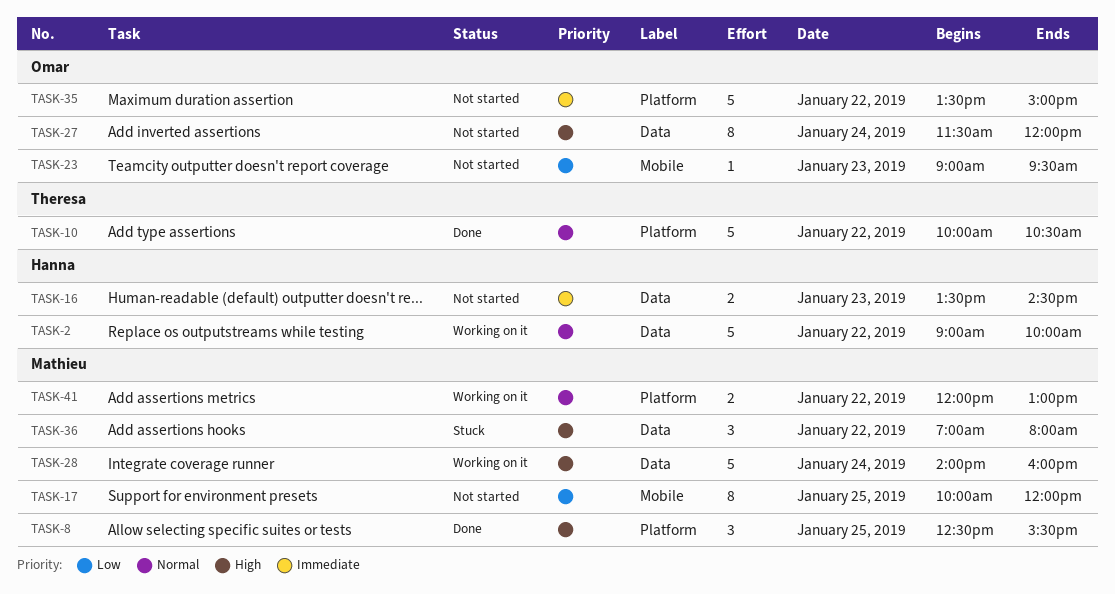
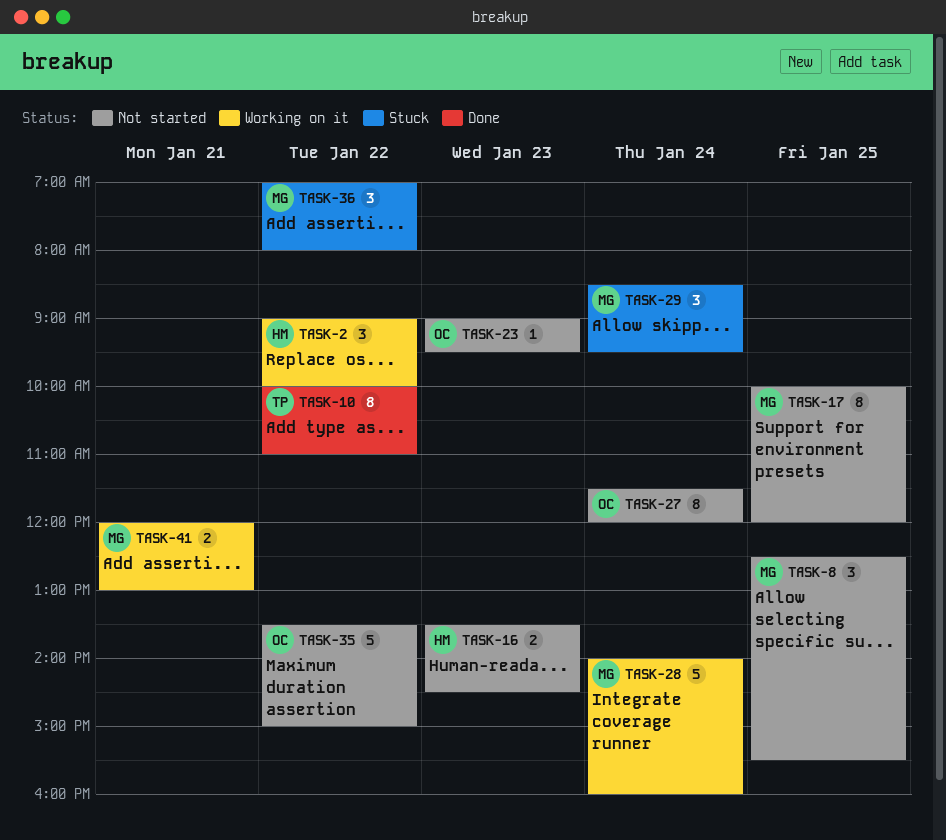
TASK-2, estimate: 5 -> 3
TASK-8, status: Done -> Not started
TASK-10, estimate: 5 -> 8
TASK-10, ends: 10:30 -> 11:00
TASK-29: none -> present
TASK-41, day: Jan 22 -> Jan 21

